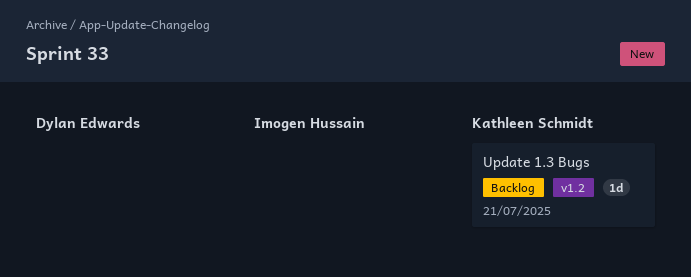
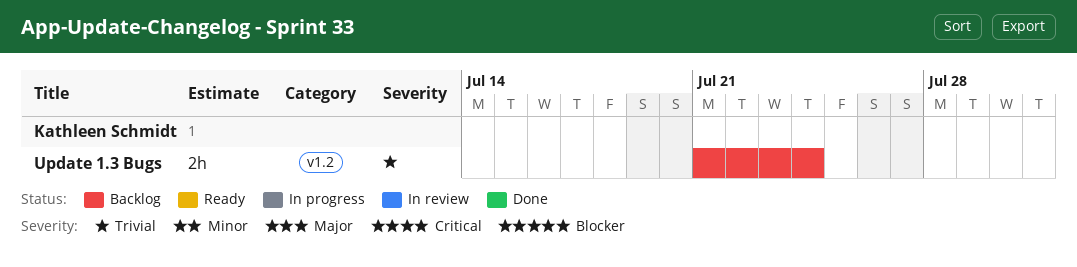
Update 1.3 Bugs, estimate: 1d -> 2h
Update 1.3 Bugs, due: Jul 21 -> Jul 24

